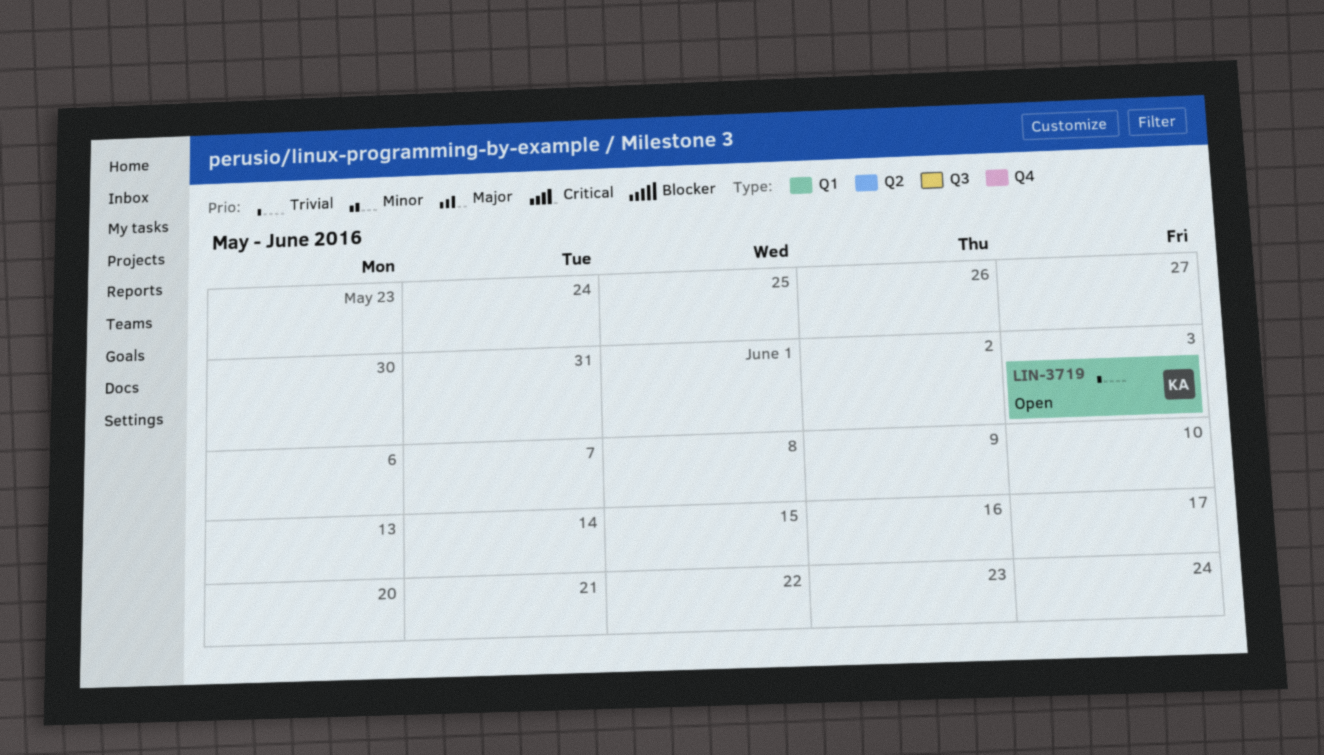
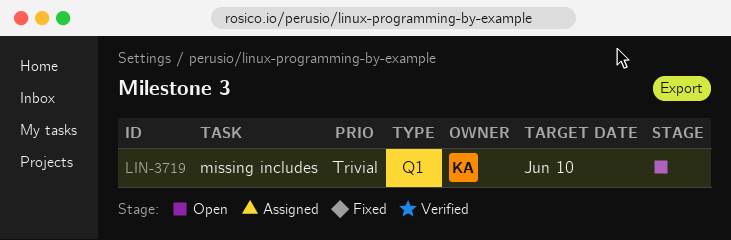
LIN-3719, due: Jun 3 -> Jun 10

